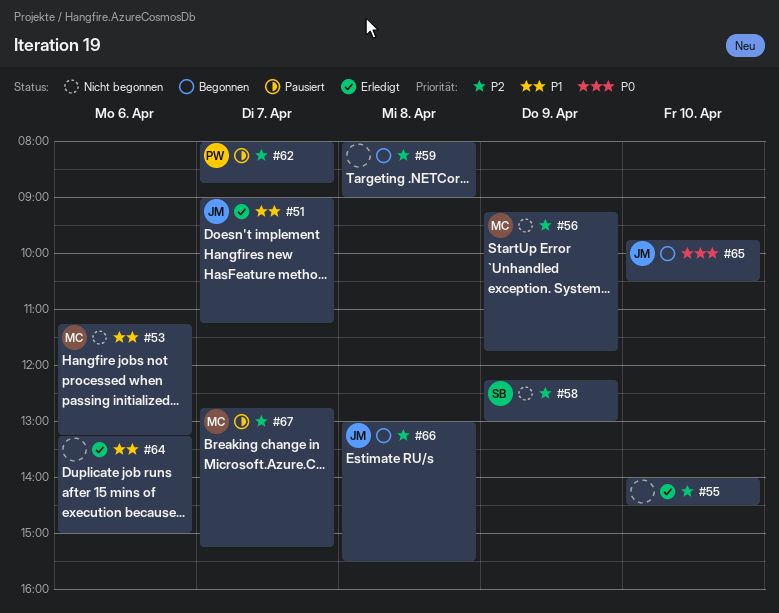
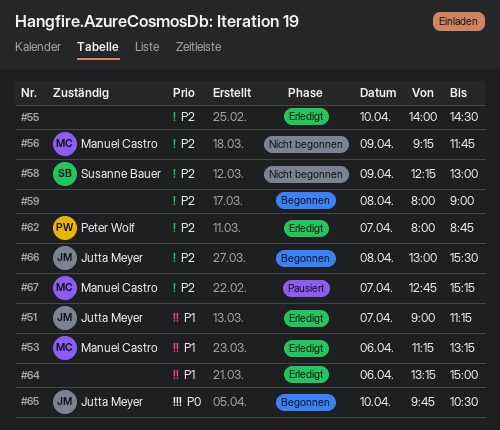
#53, status: Nicht begonnen -> Erledigt
#62, status: Pausiert -> Erledigt

